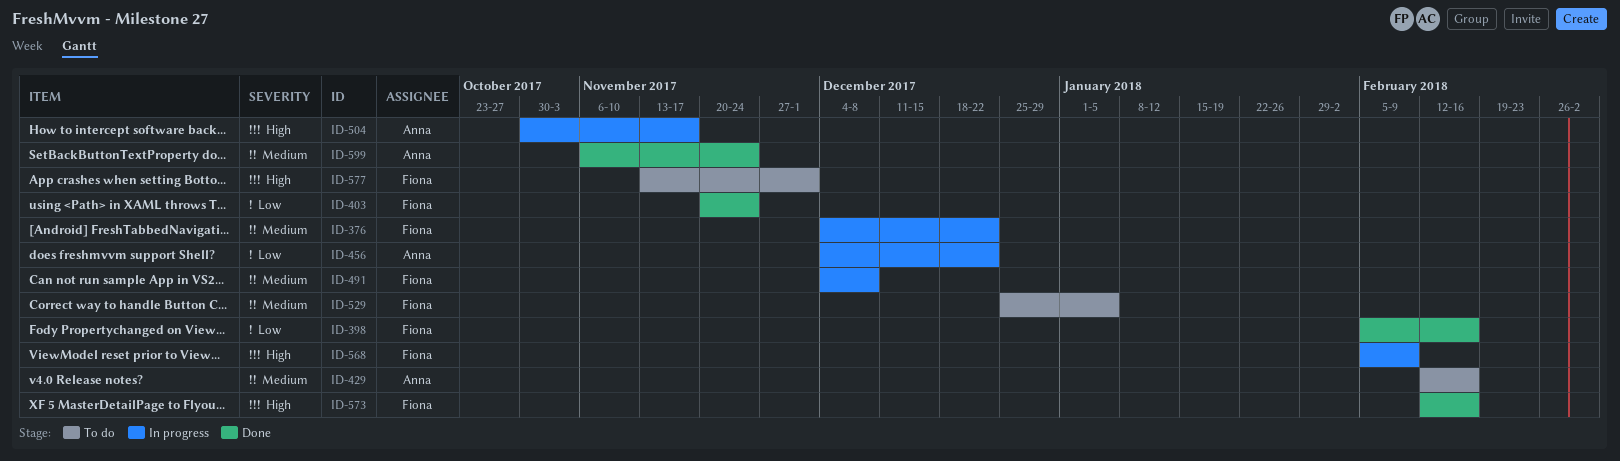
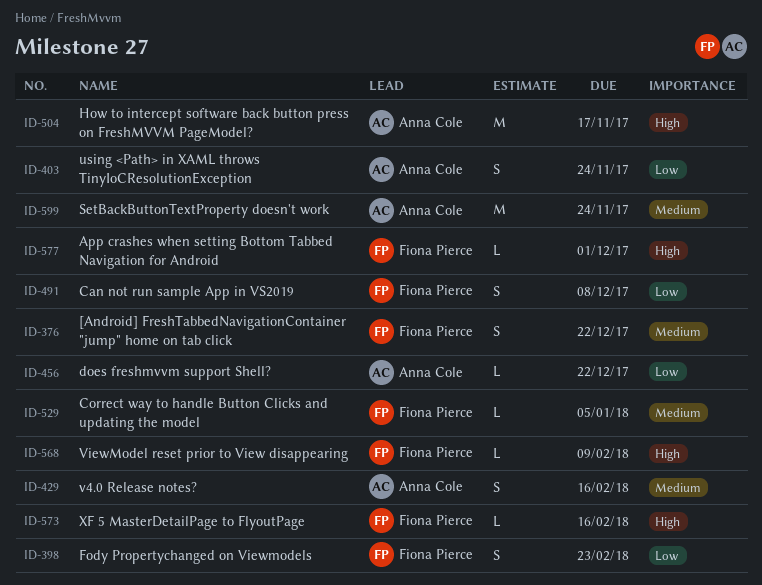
ID-398, due: Feb 16 -> Feb 23
ID-403, owner: Fiona Pierce -> Anna Cole
ID-491, priority: Medium -> Low

